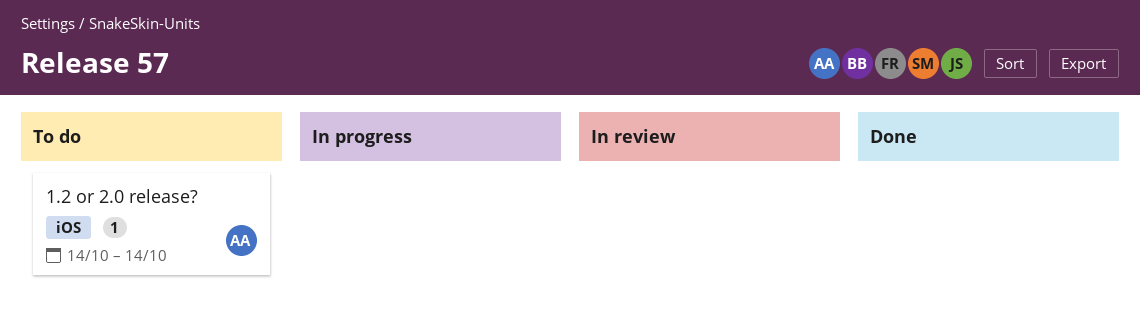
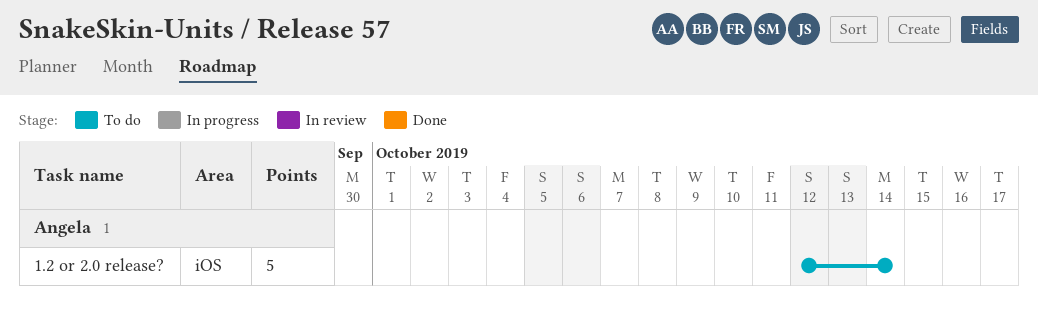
1.2 or 2.0 release?, estimate: 1 -> 5
1.2 or 2.0 release?, start: Oct 14 -> Oct 12

